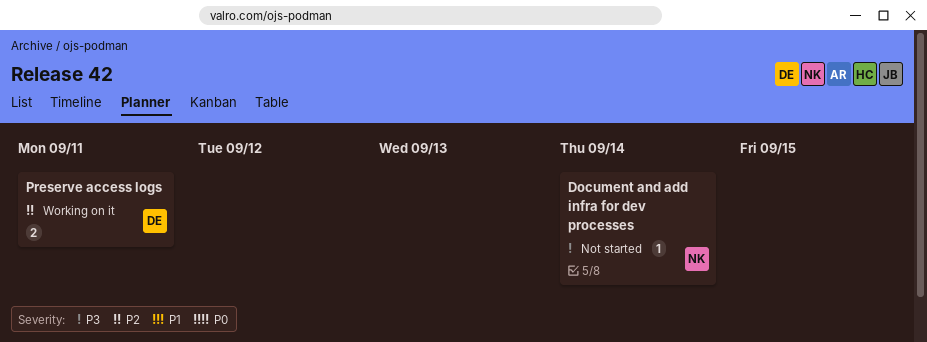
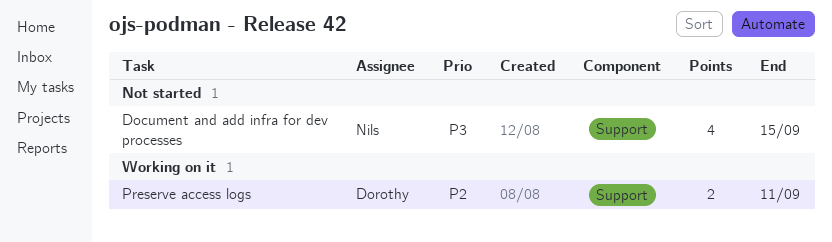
Document and add infra for dev processes, estimate: 1 -> 4
Document and add infra for dev processes, due: Sep 14 -> Sep 15

